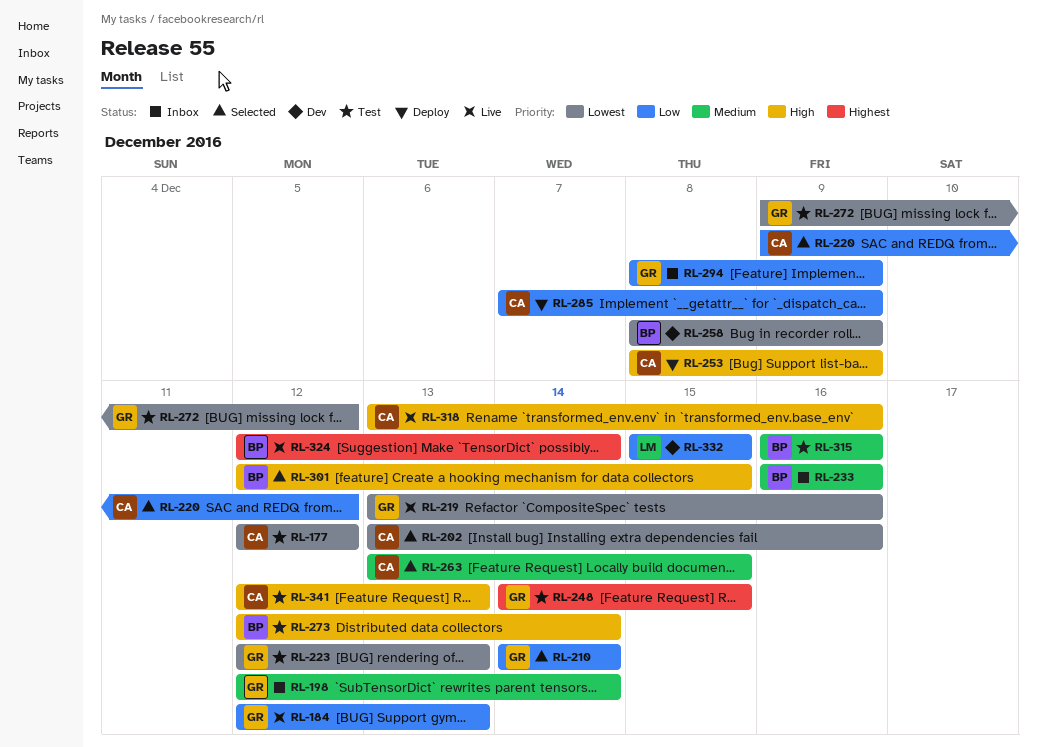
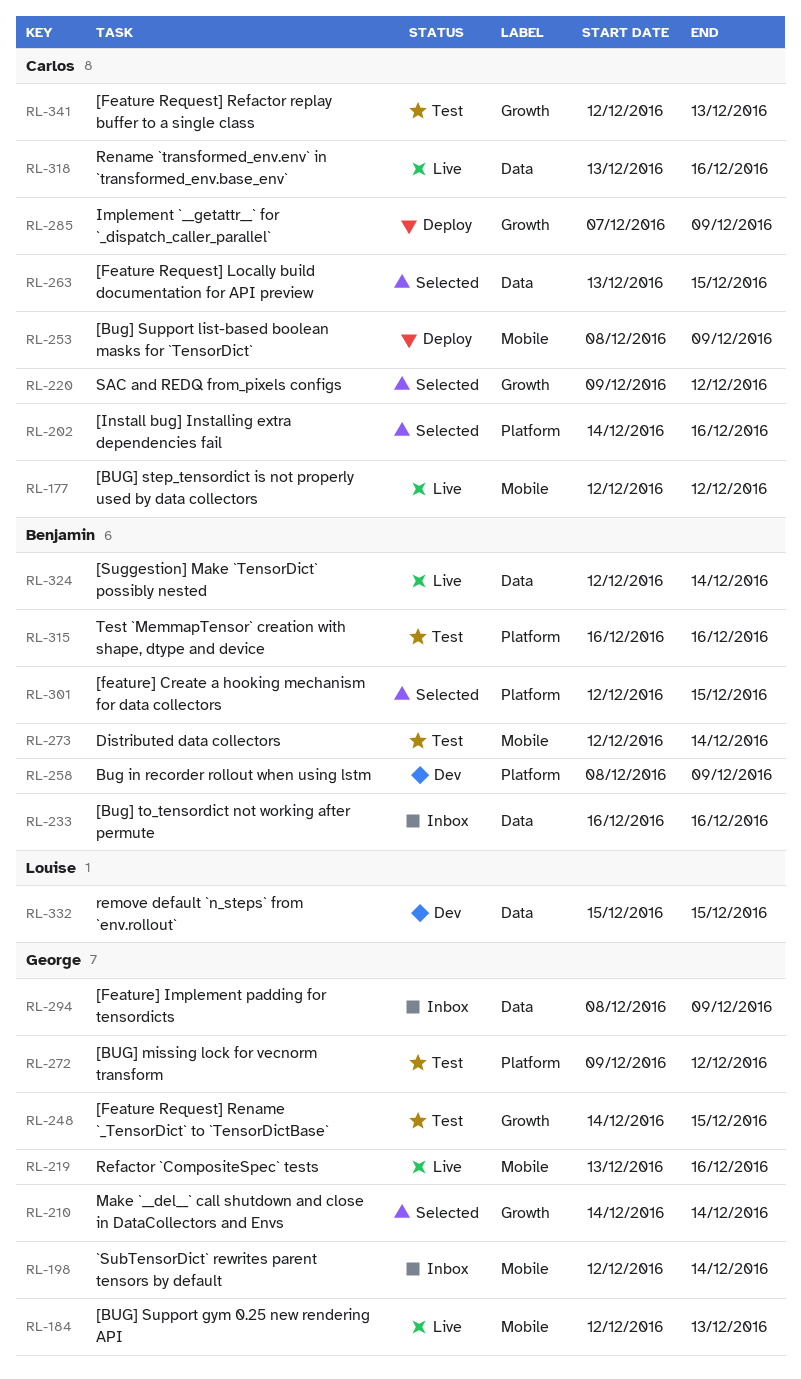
RL-177, status: Test -> Live
RL-202, start: Dec 13 -> Dec 14
RL-223: present -> none

